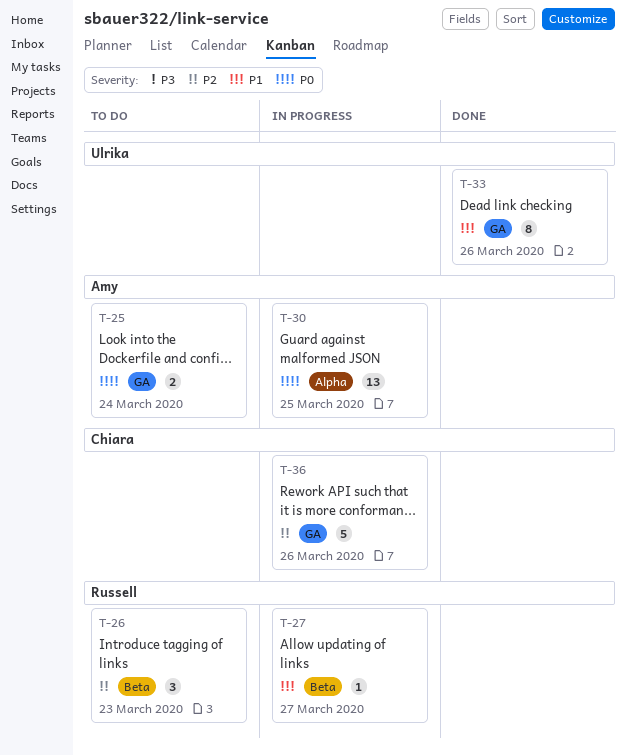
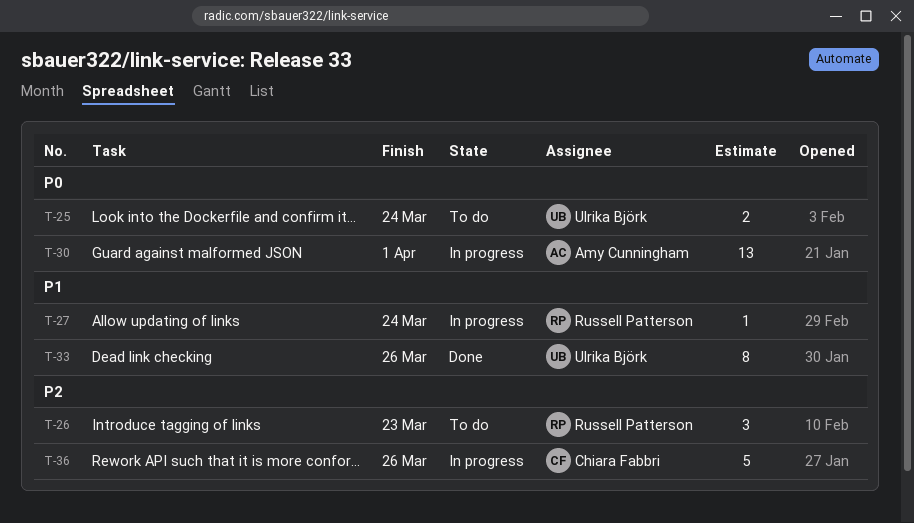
T-25, owner: Amy Cunningham -> Ulrika Björk
T-27, due: Mar 27 -> Mar 24
T-30, due: Mar 25 -> Apr 1

